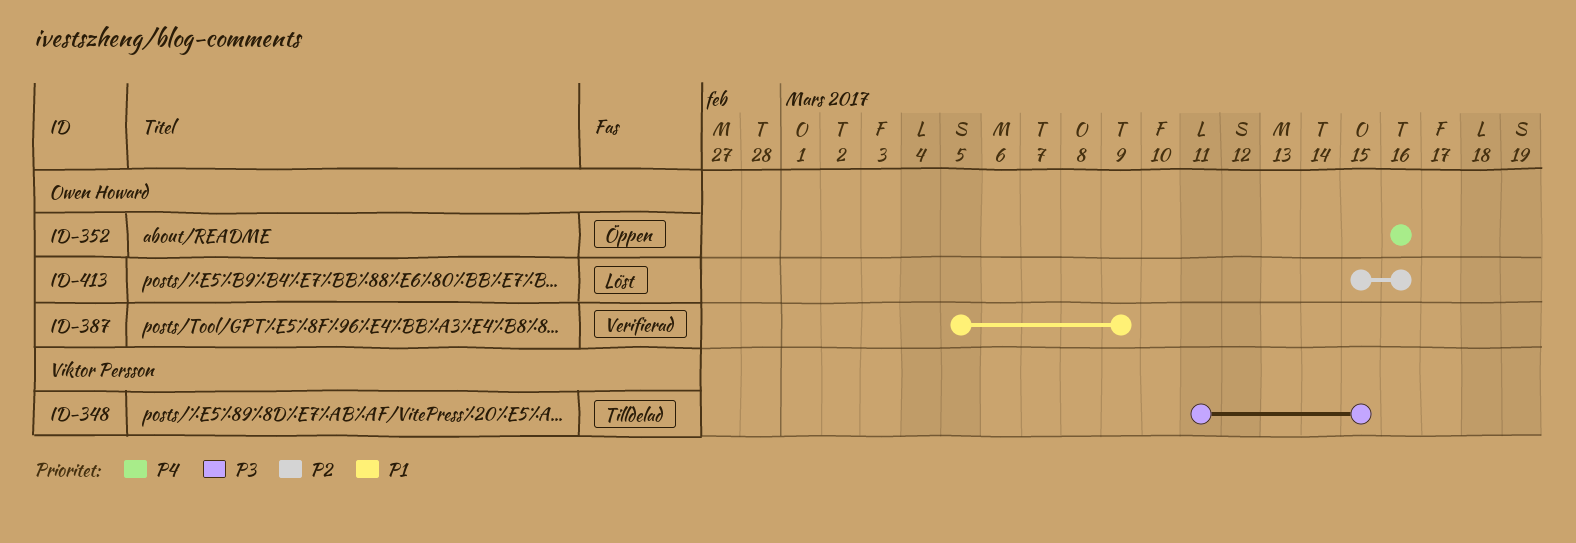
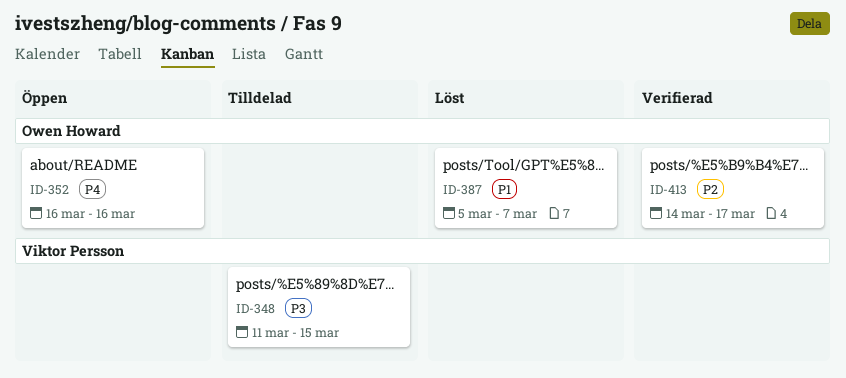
ID-387, status: Verifierad -> Löst
ID-387, due: Mar 9 -> Mar 7
ID-413, status: Löst -> Verifierad
ID-413, start: Mar 15 -> Mar 14
ID-413, due: Mar 16 -> Mar 17

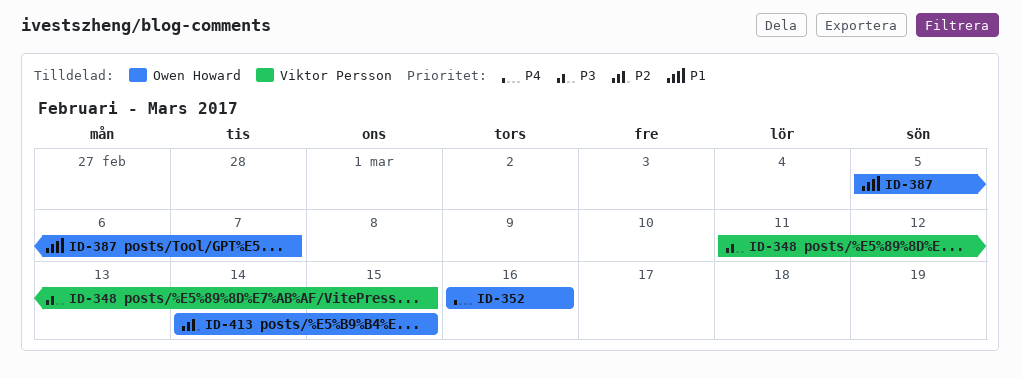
ID-413, due: Mar 17 -> Mar 15

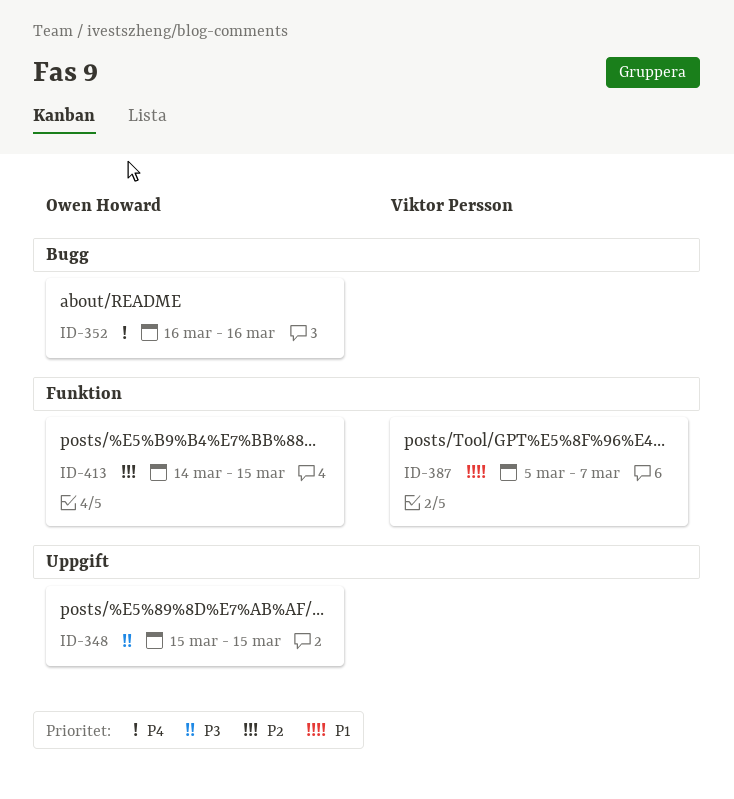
ID-348, owner: Viktor Persson -> Owen Howard
ID-348, start: Mar 11 -> Mar 15
ID-387, owner: Owen Howard -> Viktor Persson

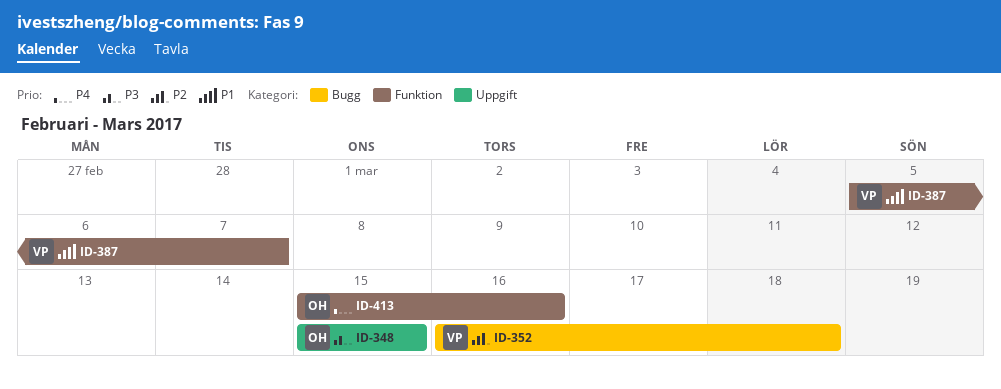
ID-352, owner: Owen Howard -> Viktor Persson
ID-352, priority: P4 -> P2
ID-352, due: Mar 16 -> Mar 18
ID-413, priority: P2 -> P4
ID-413, start: Mar 14 -> Mar 15
ID-413, due: Mar 15 -> Mar 16

